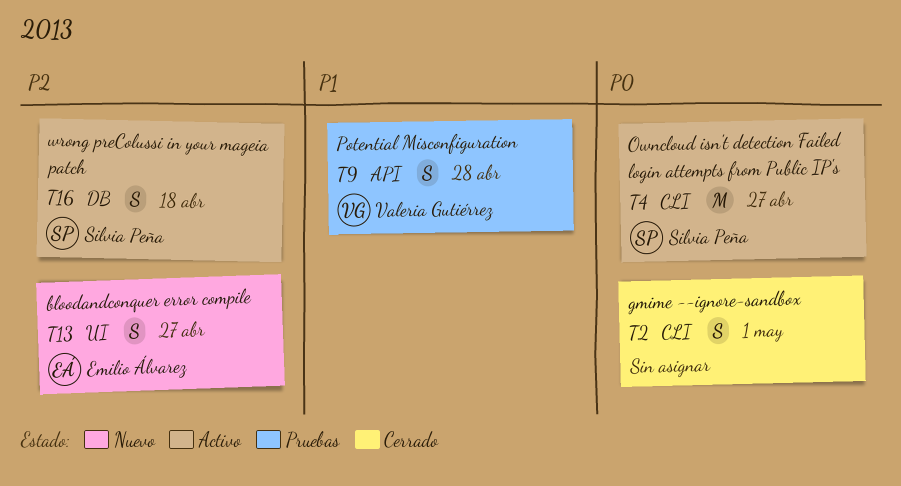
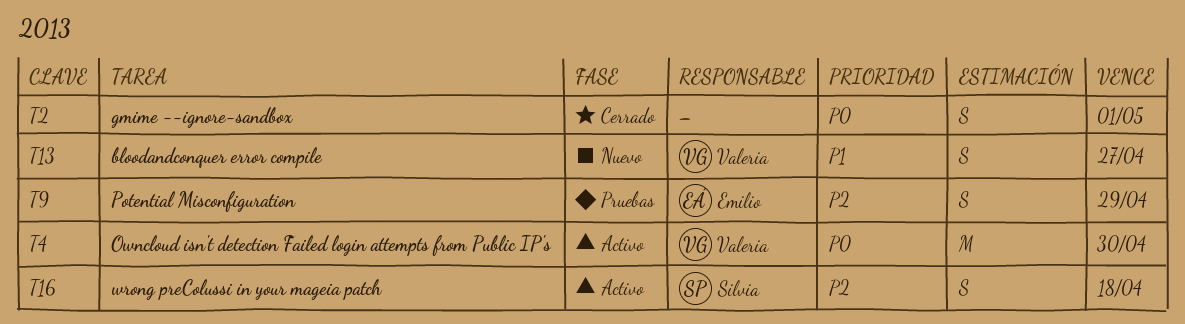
T4, owner: Silvia Peña -> Valeria Gutiérrez
T4, due: Apr 27 -> Apr 30
T9, owner: Valeria Gutiérrez -> Emilio Álvarez
T9, priority: P1 -> P2
T9, due: Apr 28 -> Apr 29
T13, owner: Emilio Álvarez -> Valeria Gutiérrez
T13, priority: P2 -> P1

